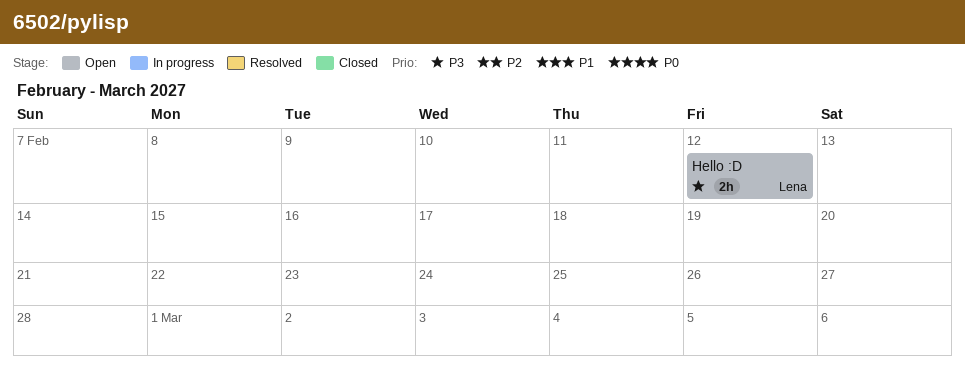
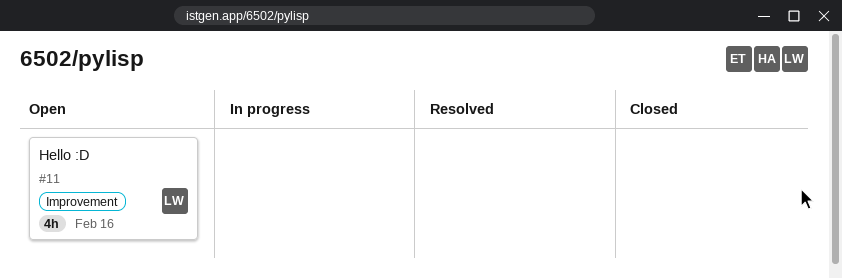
Hello :D, estimate: 2h -> 4h
Hello :D, due: Feb 12 -> Feb 16

